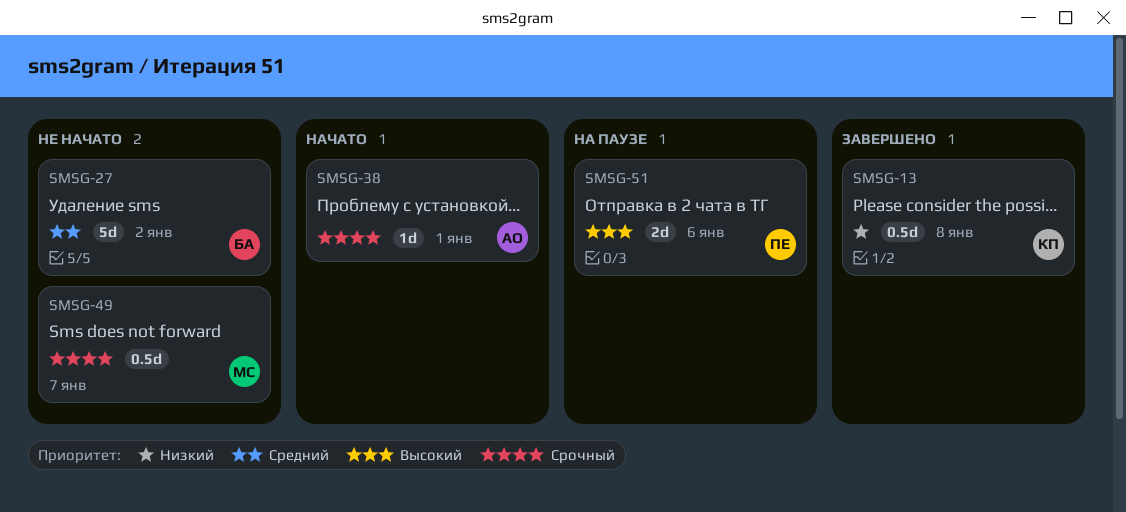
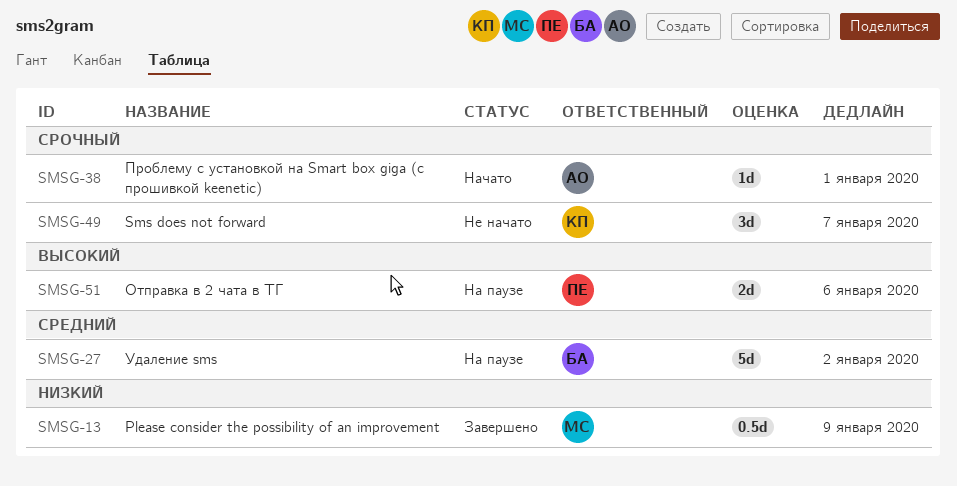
SMSG-13, owner: КП -> МС
SMSG-13, due: Jan 8 -> Jan 9
SMSG-27, status: Не начато -> На паузе
SMSG-49, owner: МС -> КП
SMSG-49, estimate: 0.5d -> 3d

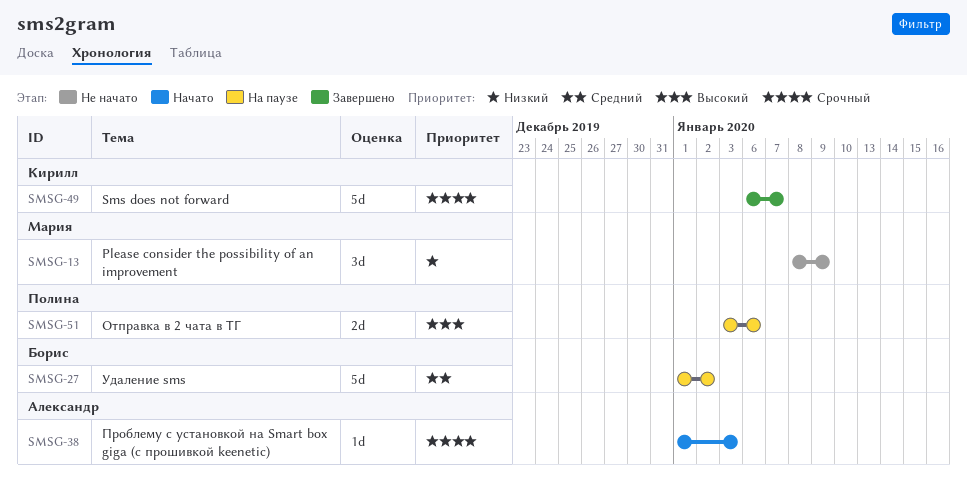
SMSG-13, status: Завершено -> Не начато
SMSG-13, estimate: 0.5d -> 3d
SMSG-38, due: Jan 1 -> Jan 3
SMSG-49, status: Не начато -> Завершено
SMSG-49, estimate: 3d -> 5d

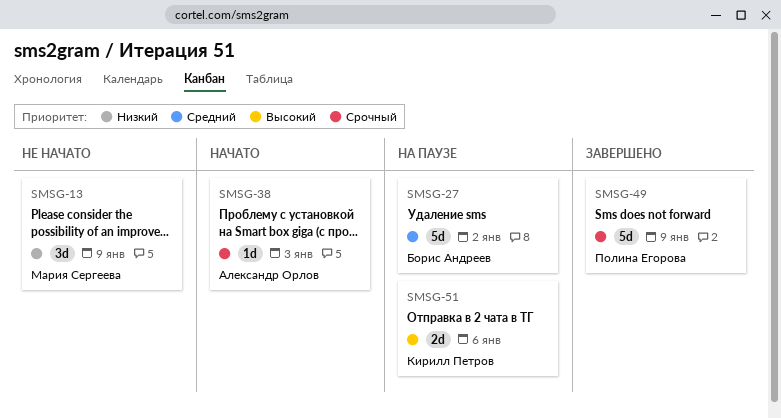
SMSG-49, owner: Кирилл Петров -> Полина Егорова
SMSG-49, due: Jan 7 -> Jan 9
SMSG-51, owner: Полина Егорова -> Кирилл Петров

